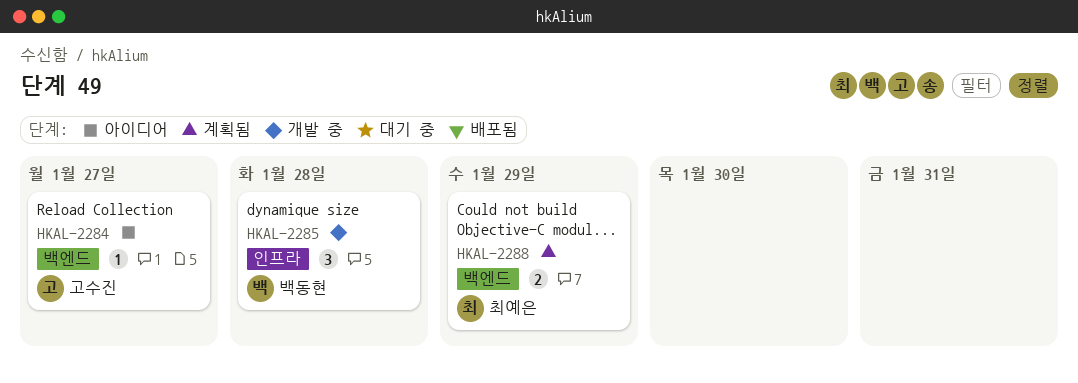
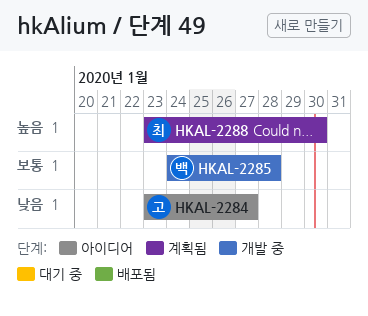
HKAL-2288, due: Jan 29 -> Jan 30

